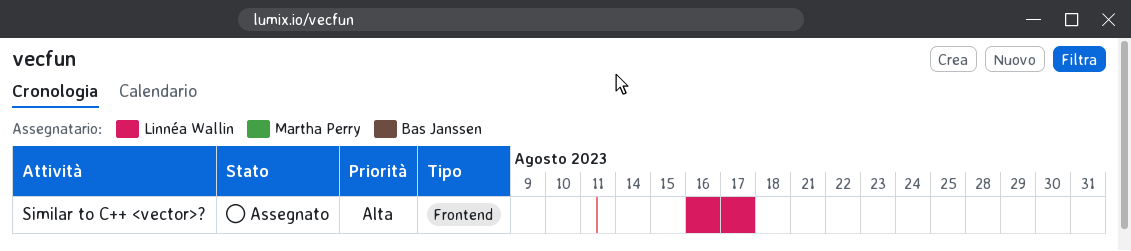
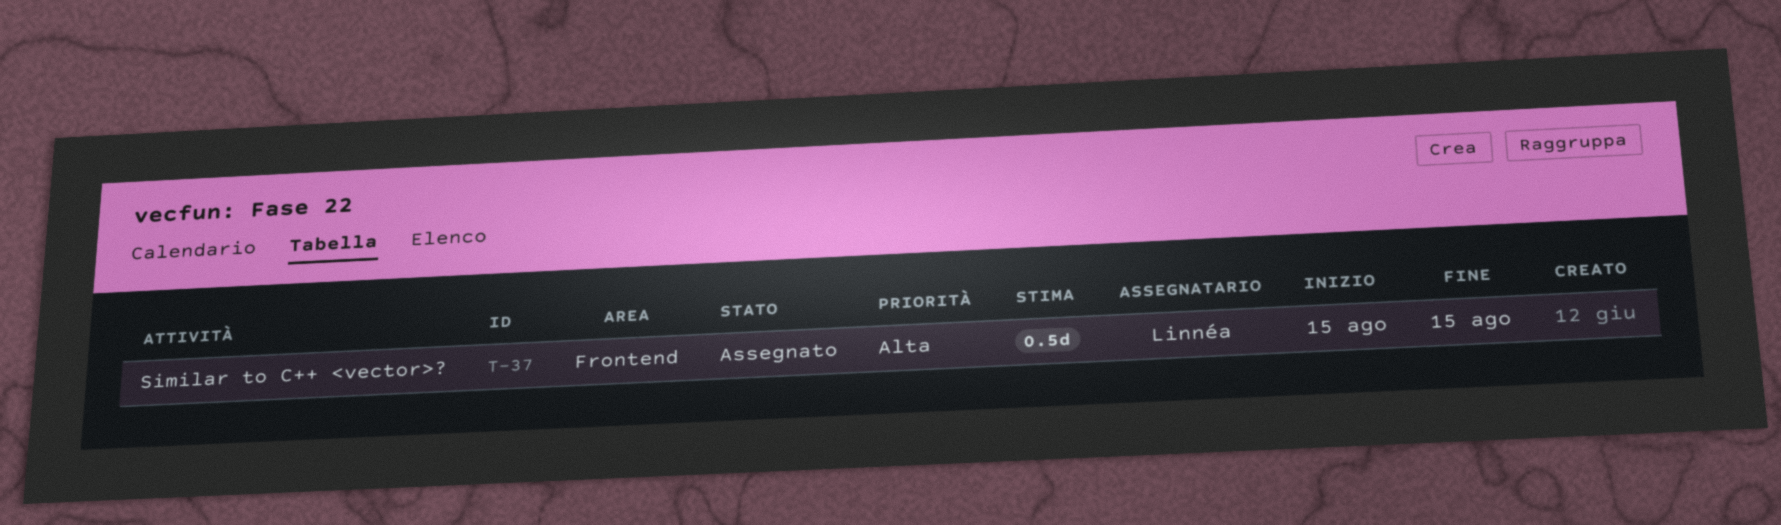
Similar to C++ <vector>?, start: Aug 16 -> Aug 15
Similar to C++ <vector>?, due: Aug 17 -> Aug 15

